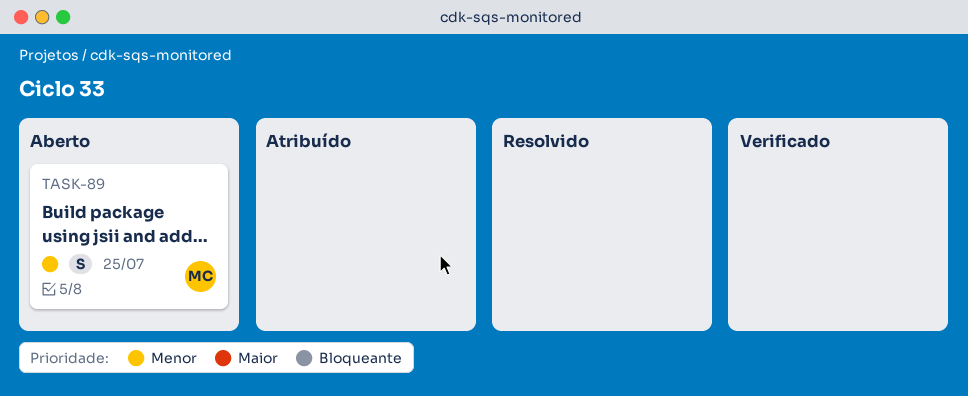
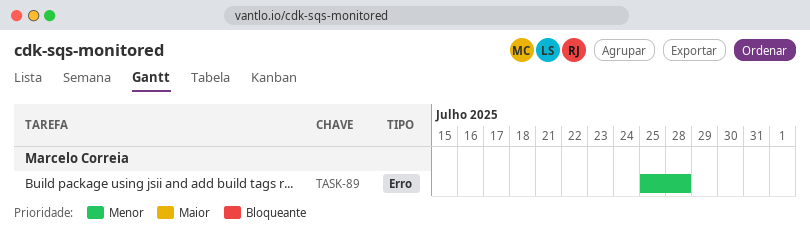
TASK-89, due: Jul 25 -> Jul 28

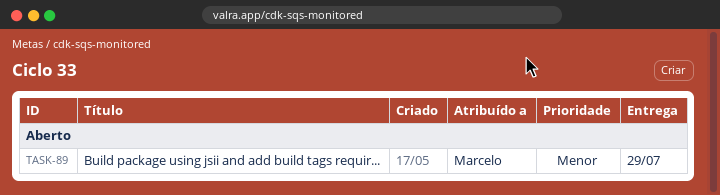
TASK-89, due: Jul 28 -> Jul 29

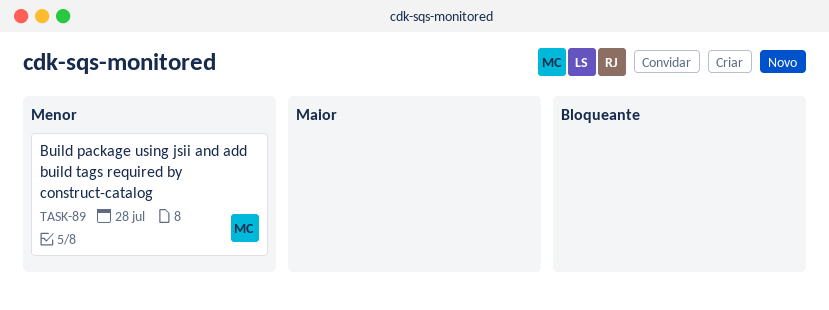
TASK-89, due: Jul 29 -> Jul 28

